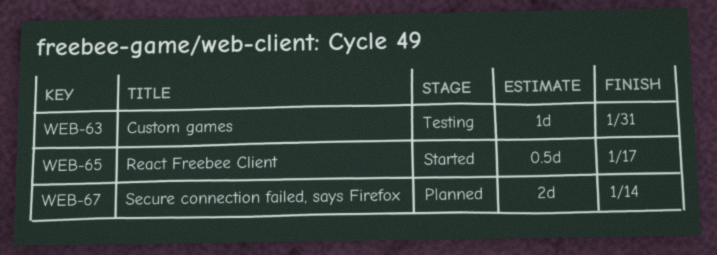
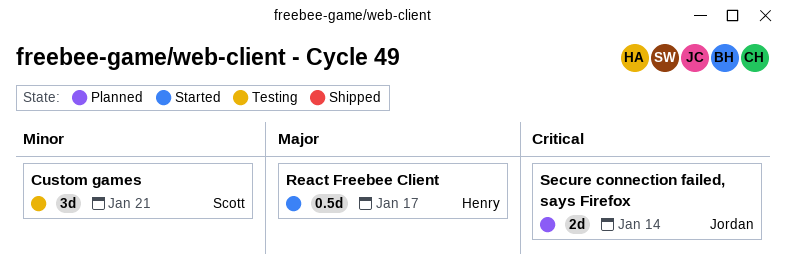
Custom games, estimate: 1d -> 3d
Custom games, due: Jan 31 -> Jan 21

